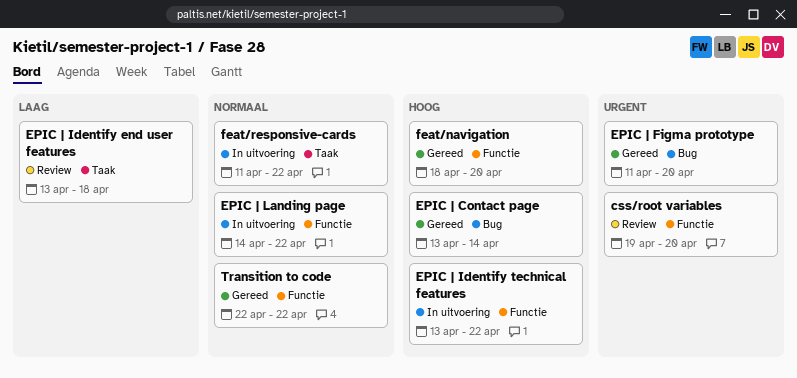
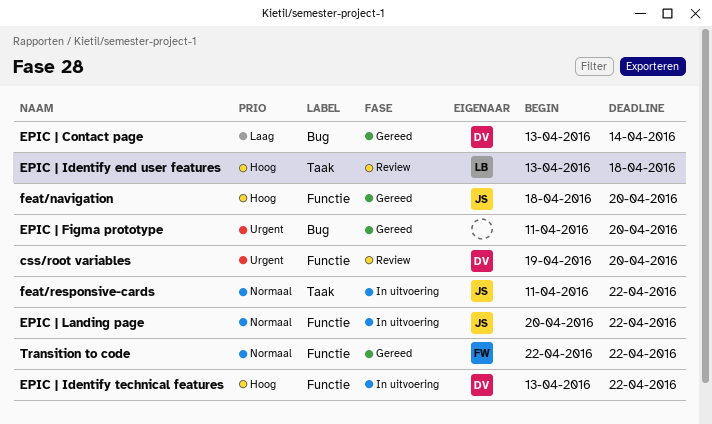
EPIC | Contact page, priority: Hoog -> Laag
EPIC | Identify end user features, priority: Laag -> Hoog
EPIC | Landing page, start: Apr 14 -> Apr 20

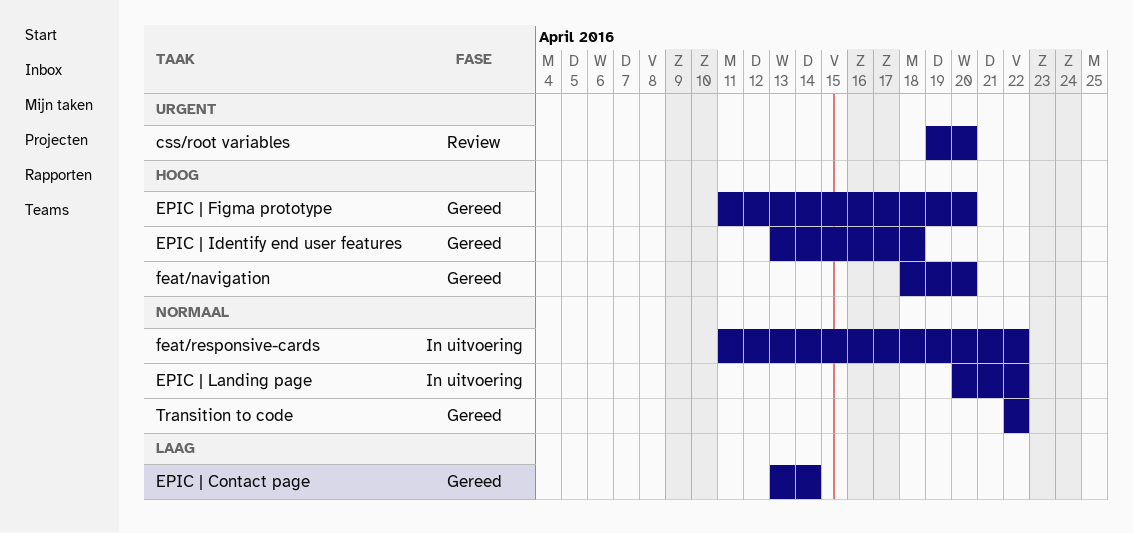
EPIC | Figma prototype, priority: Urgent -> Hoog
EPIC | Identify end user features, status: Review -> Gereed
EPIC | Identify technical features: present -> none

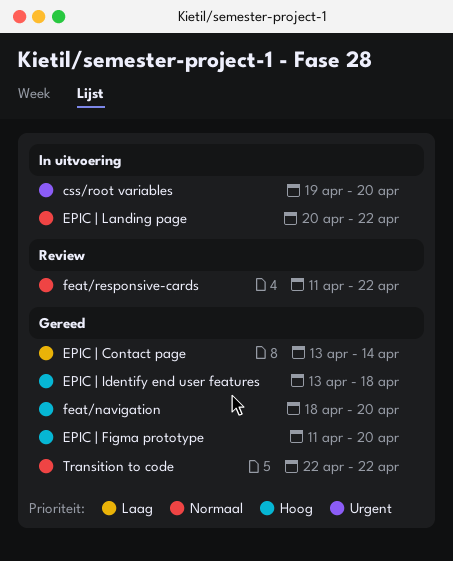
css/root variables, status: Review -> In uitvoering
feat/responsive-cards, status: In uitvoering -> Review

